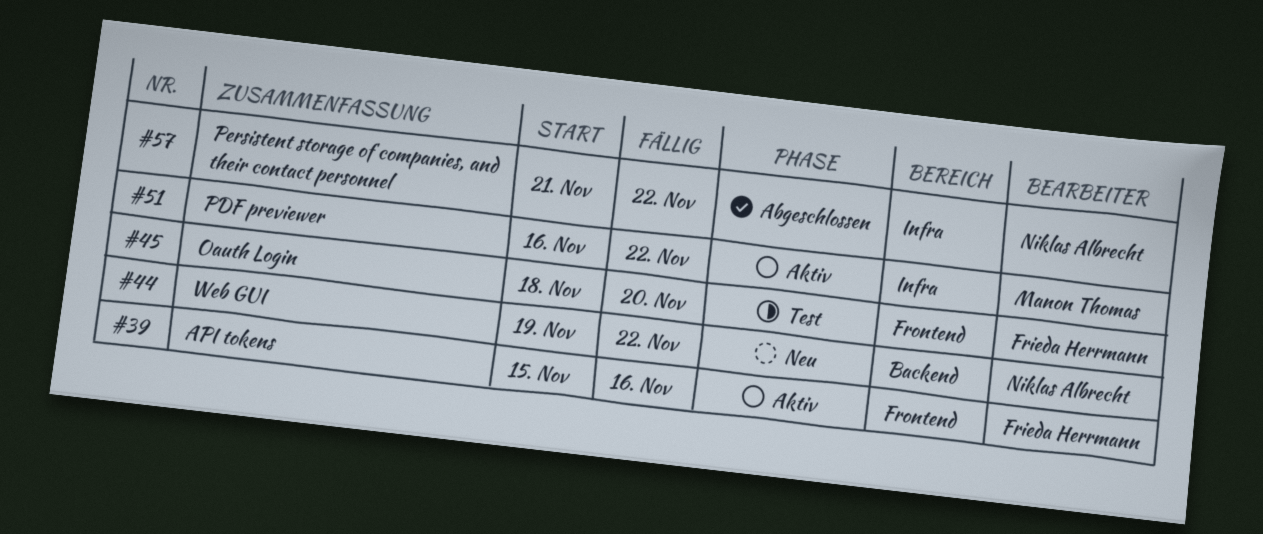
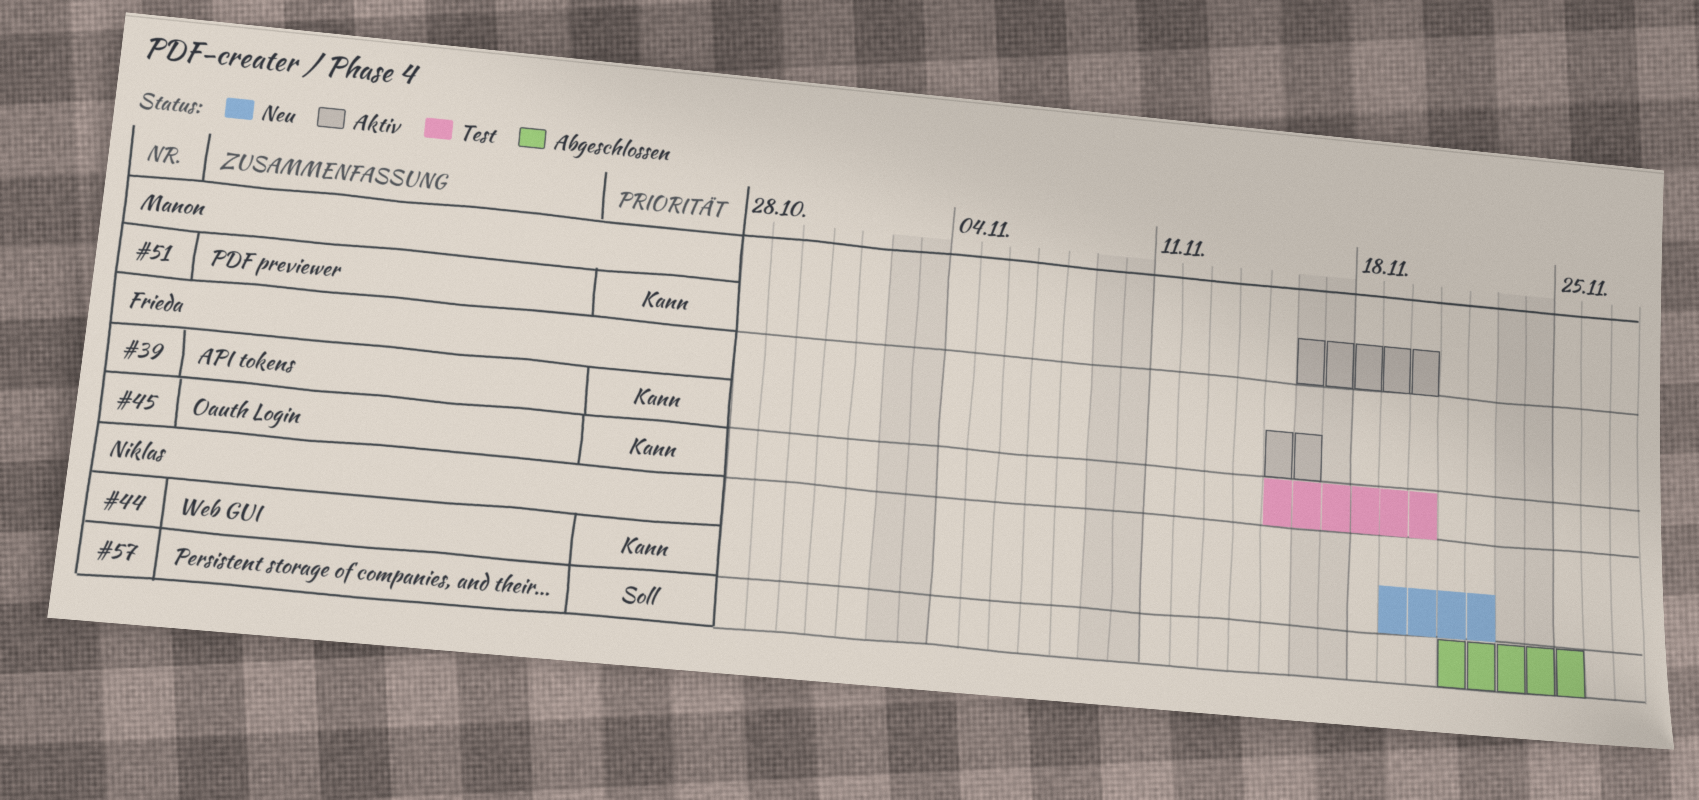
#45, start: Nov 18 -> Nov 15
#51, due: Nov 22 -> Nov 20
#57, due: Nov 22 -> Nov 25

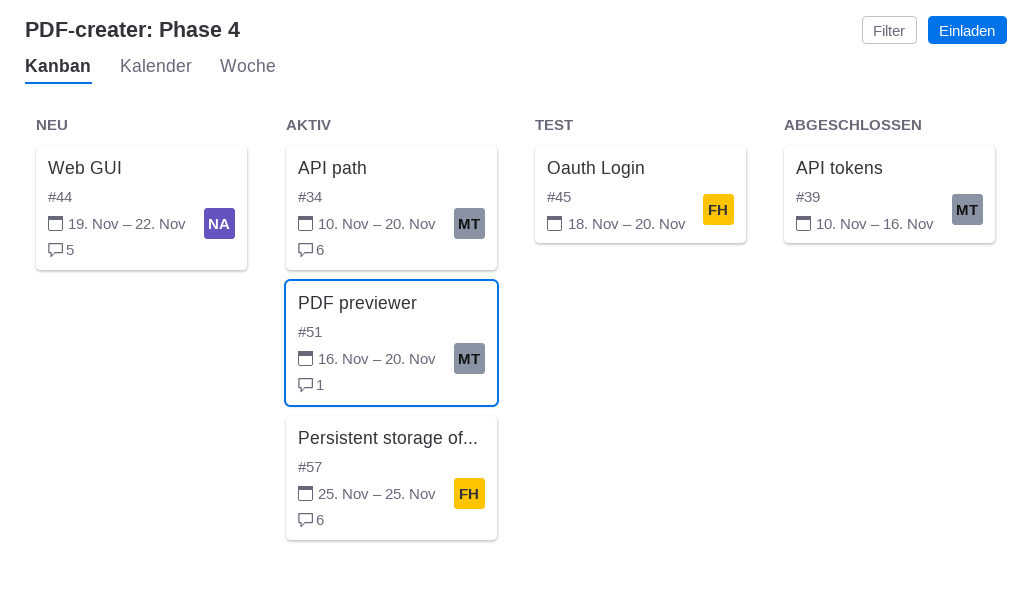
#34: none -> present
#39, status: Aktiv -> Abgeschlossen
#39, owner: Frieda -> Manon
#39, start: Nov 15 -> Nov 10
#45, start: Nov 15 -> Nov 18
#57, status: Abgeschlossen -> Aktiv
#57, owner: Niklas -> Frieda
#57, start: Nov 21 -> Nov 25

